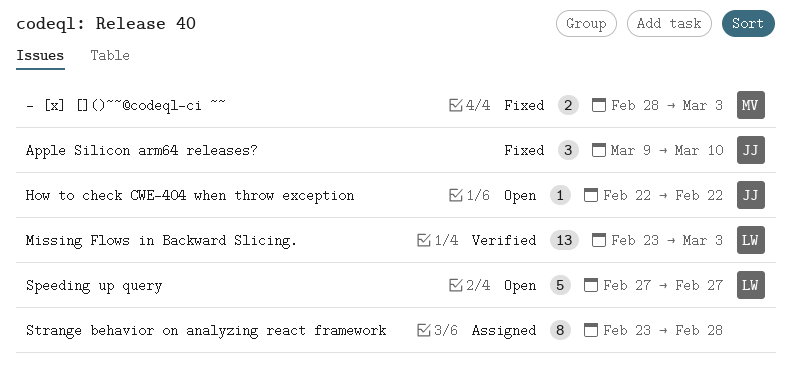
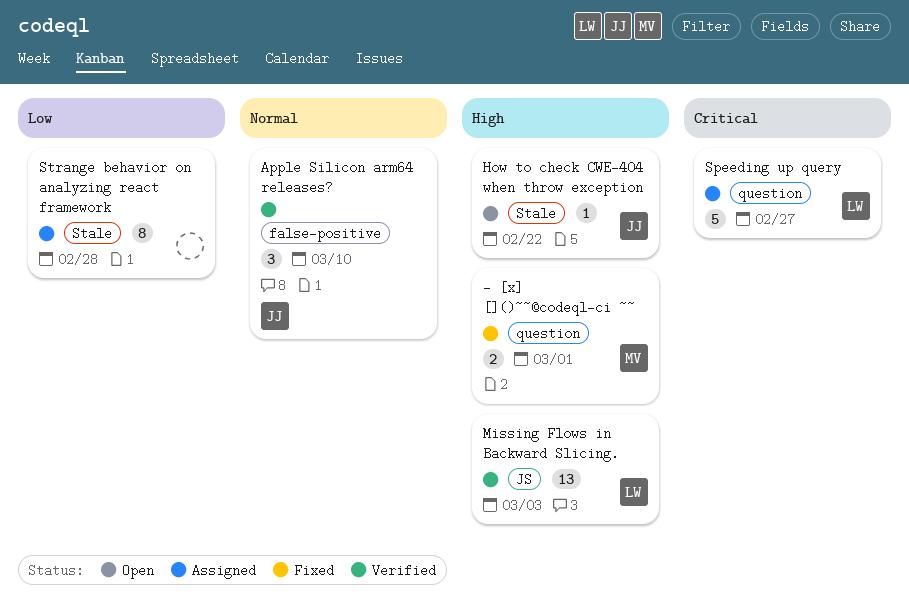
- [x] []()~~@codeql-ci ~~, due: Mar 3 -> Mar 1
Apple Silicon arm64 releases?, status: Fixed -> Verified
Speeding up query, status: Open -> Assigned

